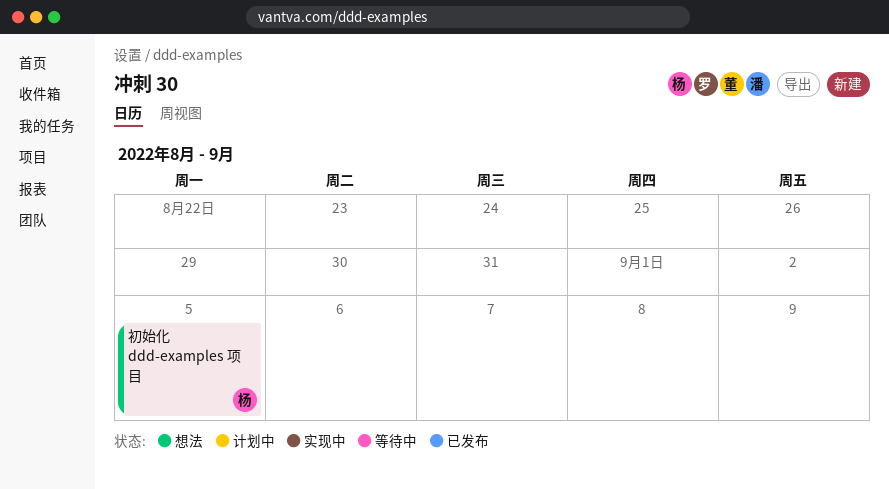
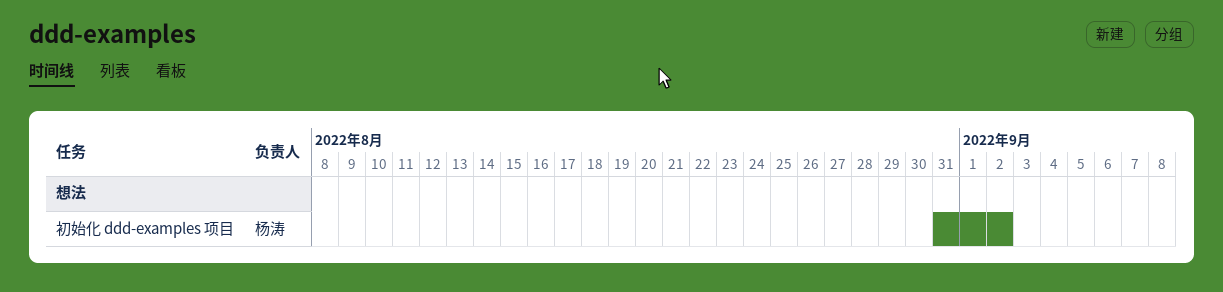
初始化 ddd-examples 项目, due: Sep 5 -> Sep 2

